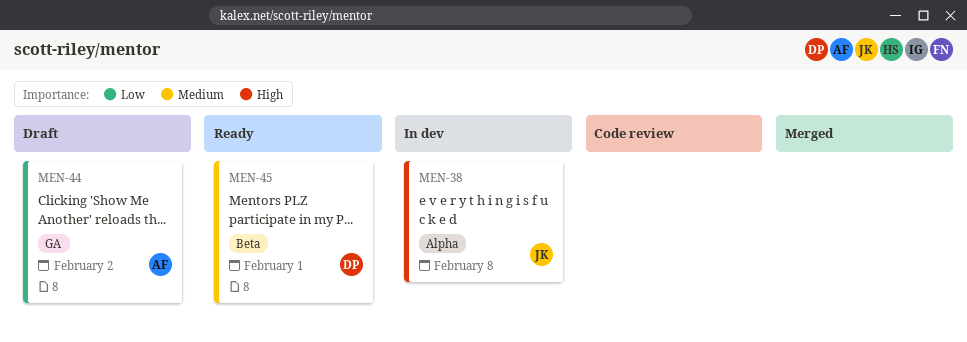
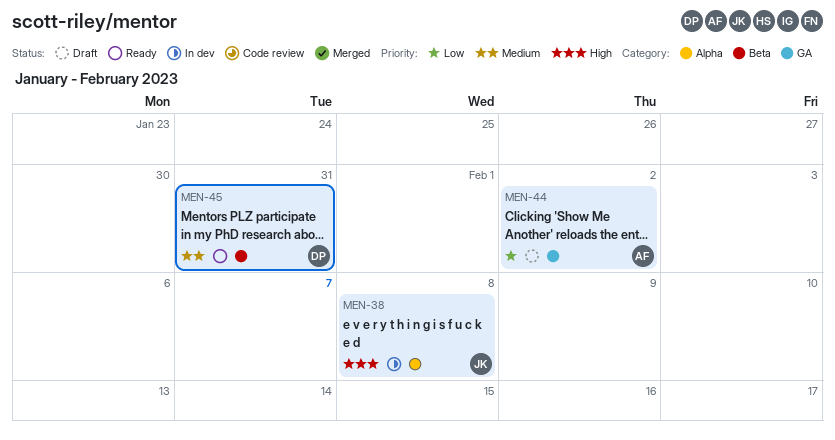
MEN-45, due: Feb 1 -> Jan 31

